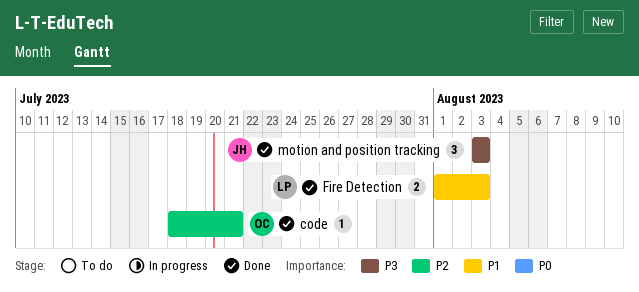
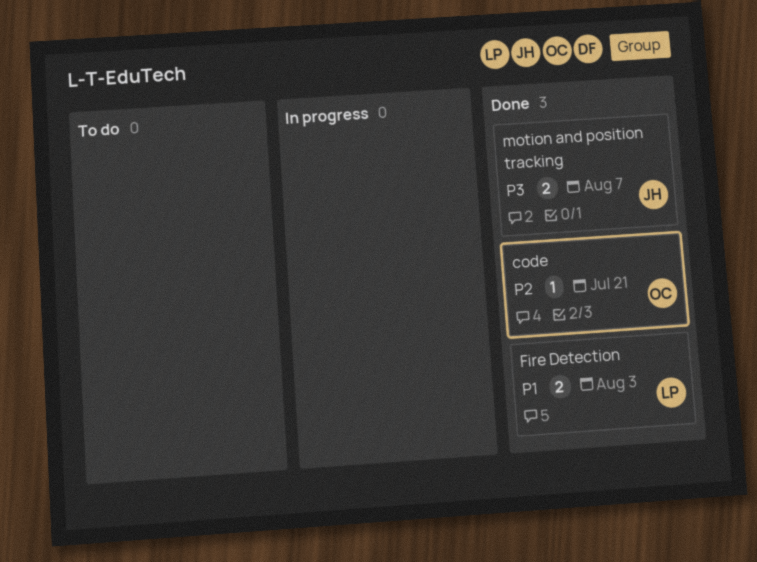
motion and position tracking, estimate: 3 -> 2
motion and position tracking, due: Aug 3 -> Aug 7

